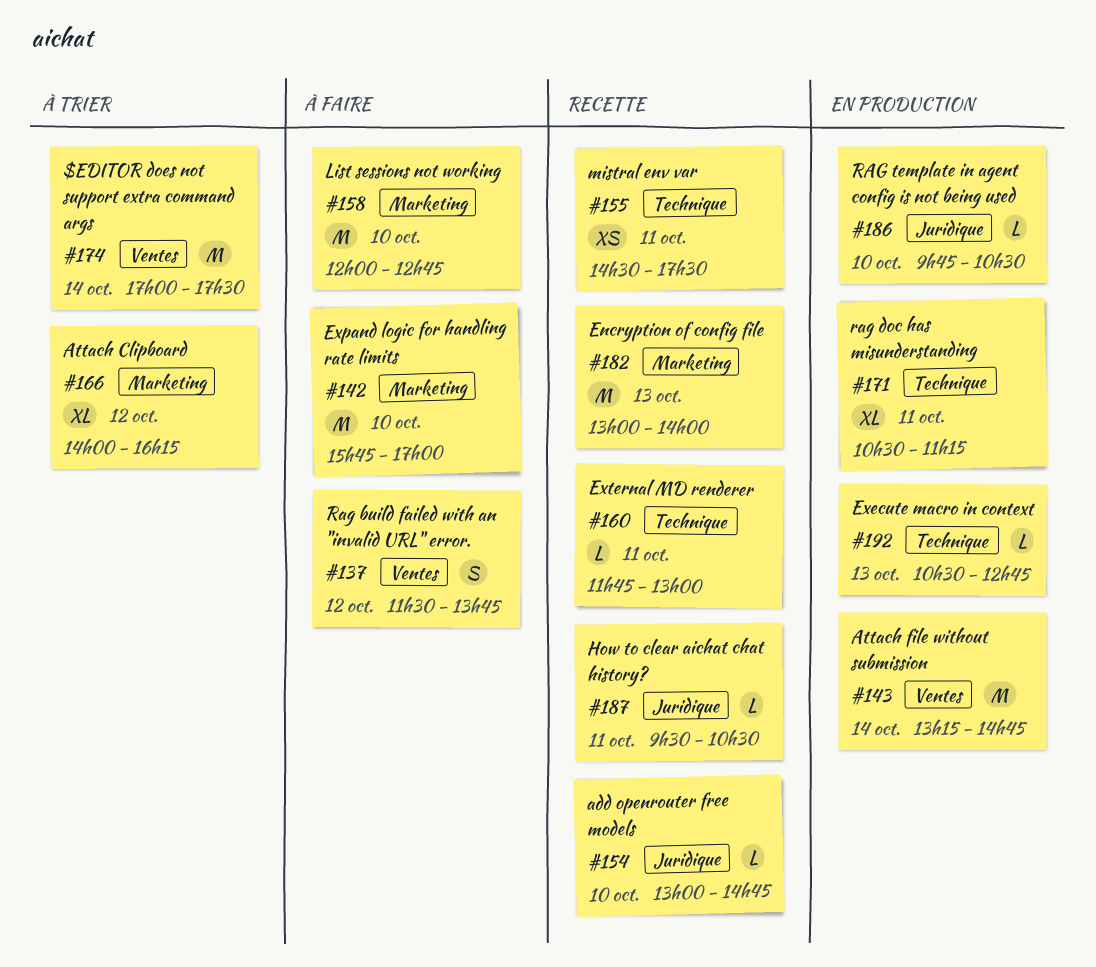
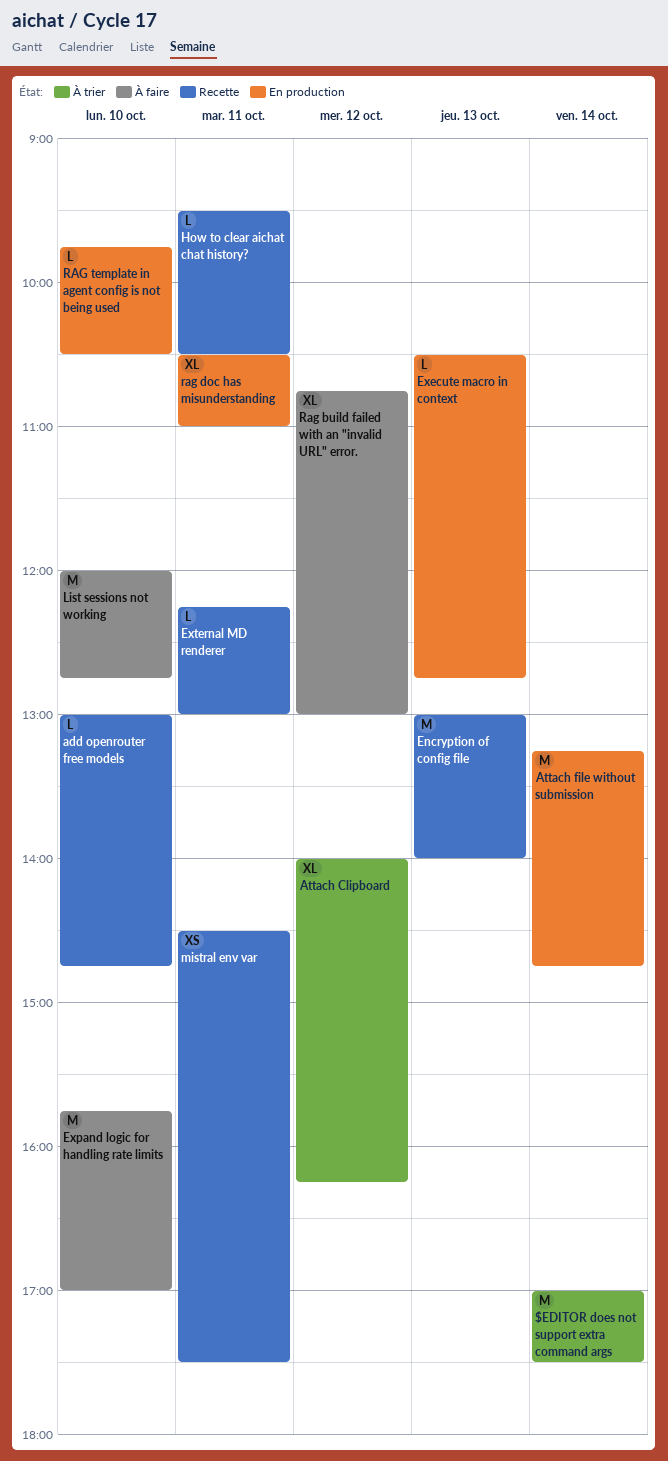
External MD renderer, begins: 11:45 -> 12:15
Rag build failed with an "invalid URL" error., estimate: S -> XL
Rag build failed with an "invalid URL" error., begins: 11:30 -> 10:45
Rag build failed with an "invalid URL" error., ends: 13:45 -> 13:00
rag doc has misunderstanding, ends: 11:15 -> 11:00

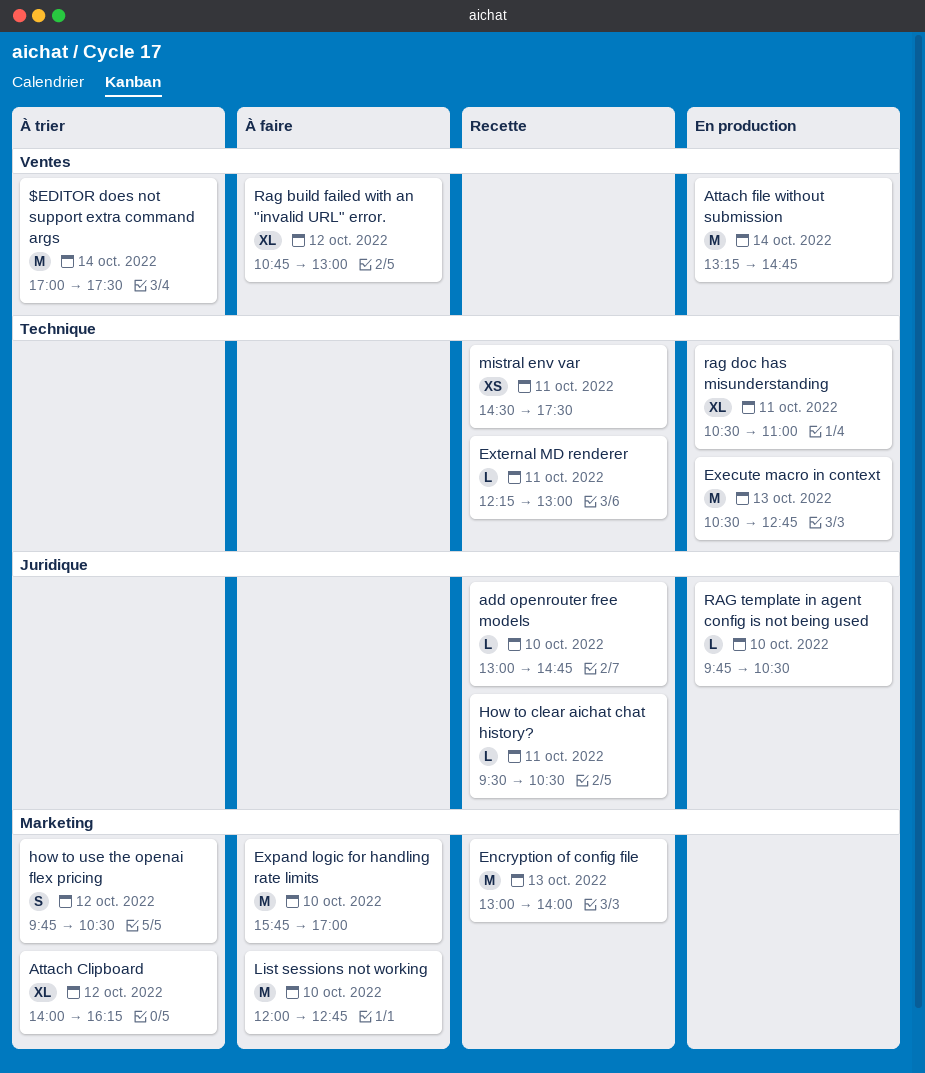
Execute macro in context, estimate: L -> M
how to use the openai flex pricing: none -> present

